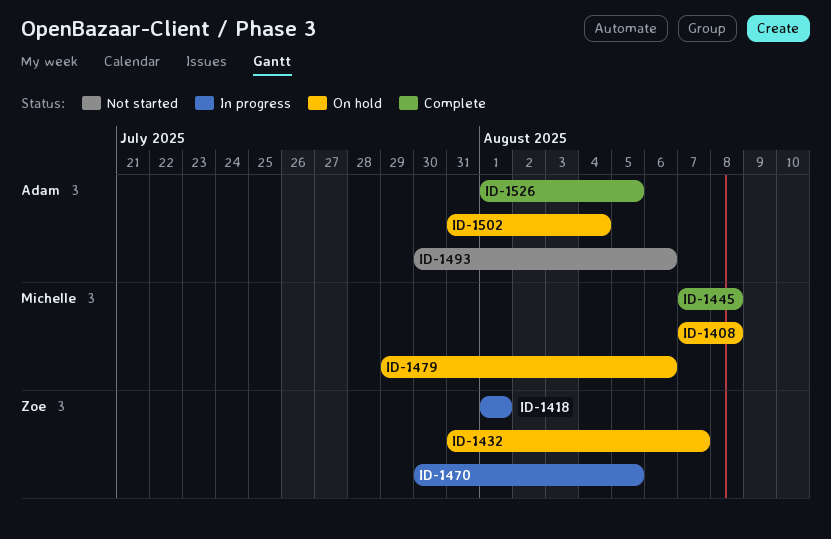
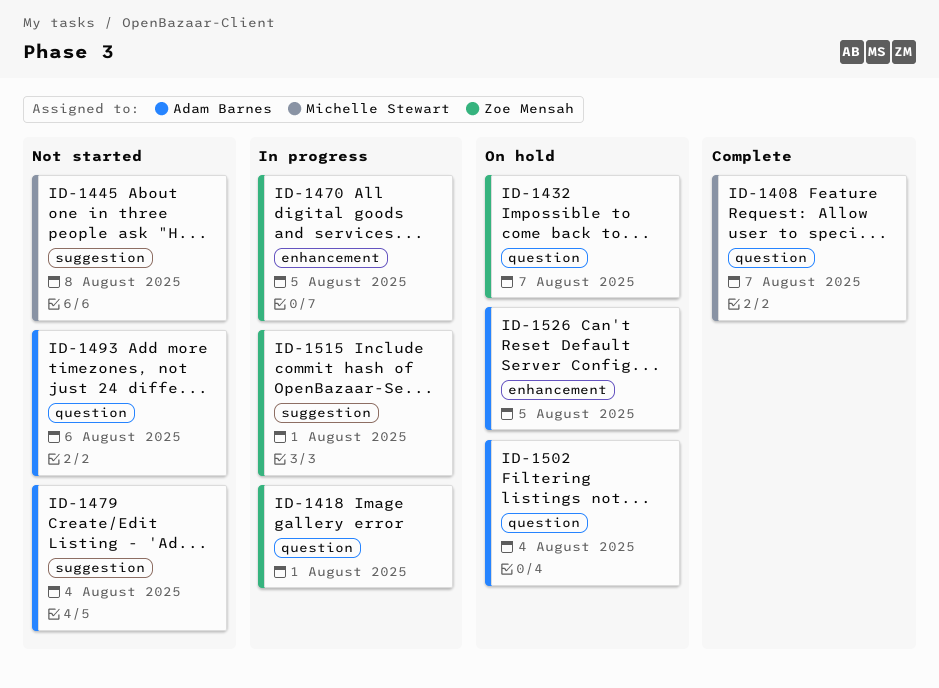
ID-1408, status: On hold -> Complete
ID-1408, due: Aug 8 -> Aug 7
ID-1445, status: Complete -> Not started
ID-1479, status: On hold -> Not started
ID-1479, owner: Michelle Stewart -> Adam Barnes
ID-1479, due: Aug 6 -> Aug 4
ID-1515: none -> present
ID-1526, status: Complete -> On hold

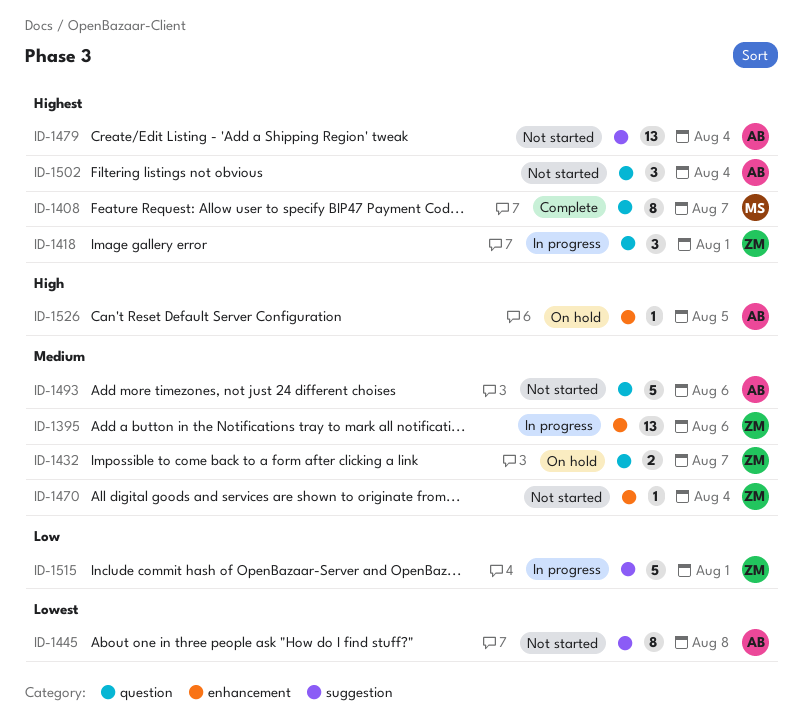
ID-1395: none -> present
ID-1445, owner: Michelle Stewart -> Adam Barnes
ID-1470, status: In progress -> Not started
ID-1470, due: Aug 5 -> Aug 4
ID-1502, status: On hold -> Not started

